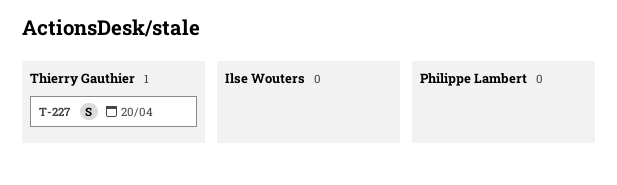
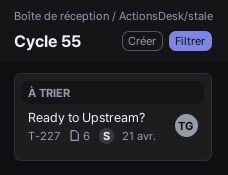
T-227, due: Apr 20 -> Apr 21

